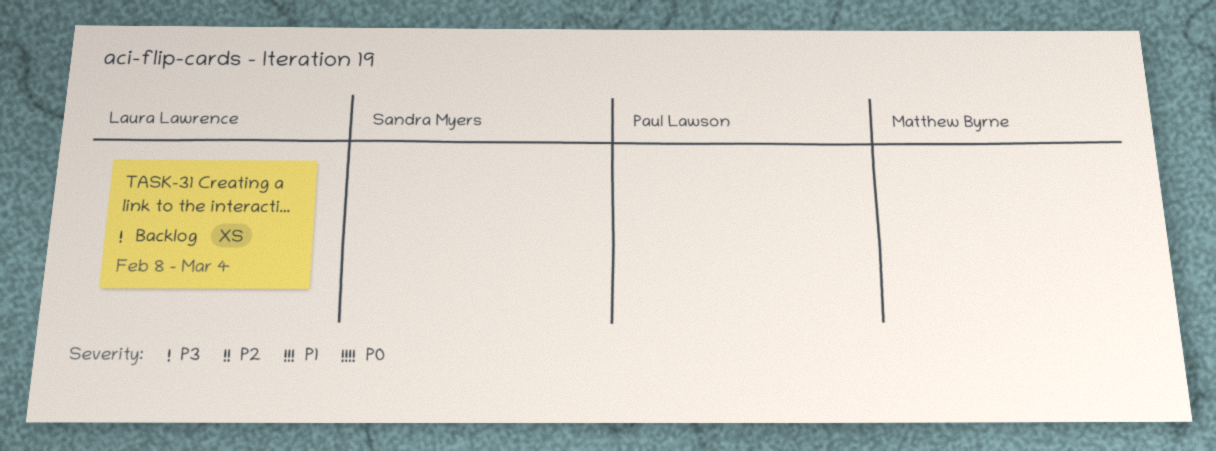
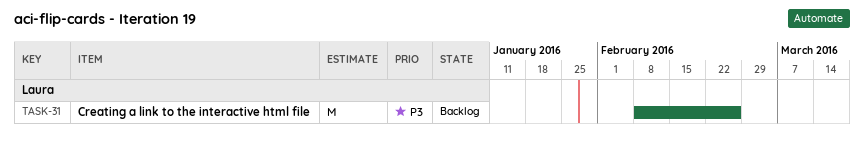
TASK-31, estimate: XS -> M
TASK-31, due: Mar 4 -> Feb 26

